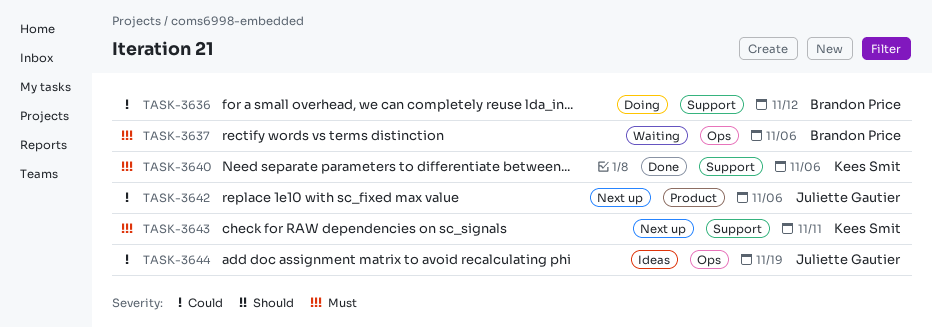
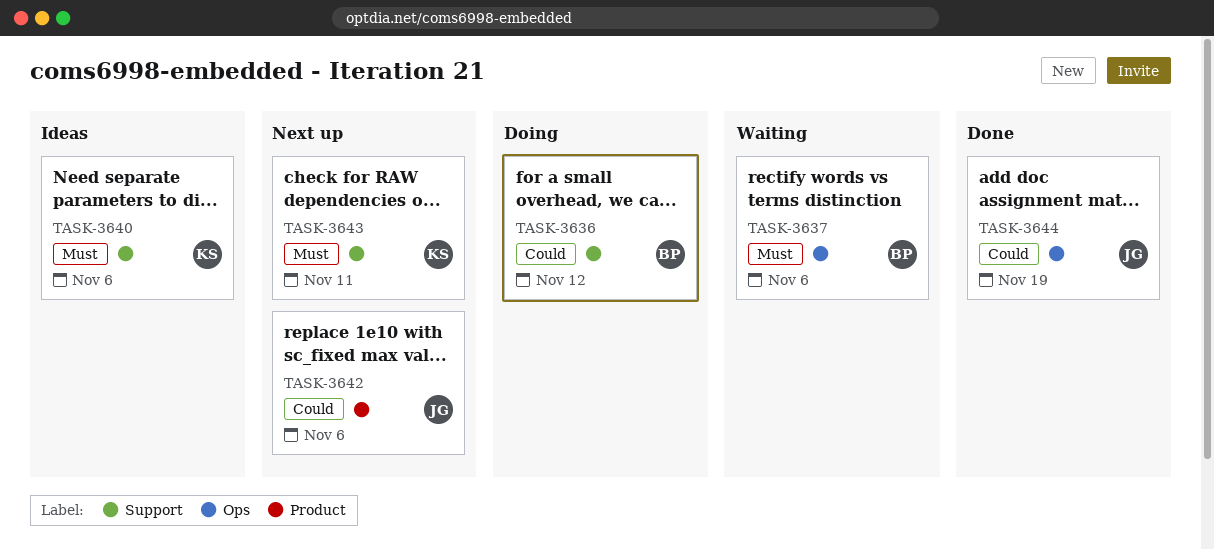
TASK-3640, status: Done -> Ideas
TASK-3644, status: Ideas -> Done

